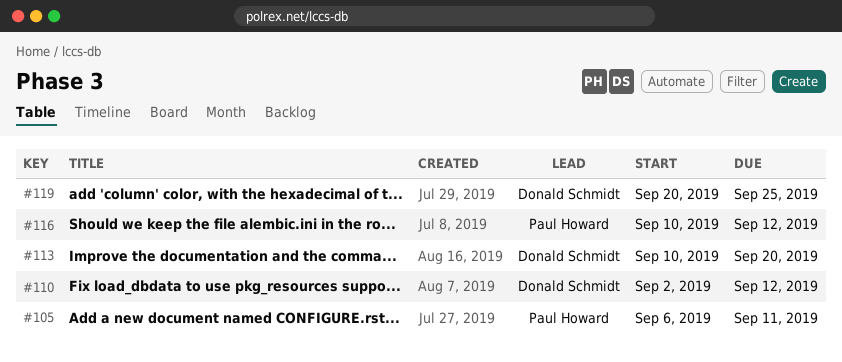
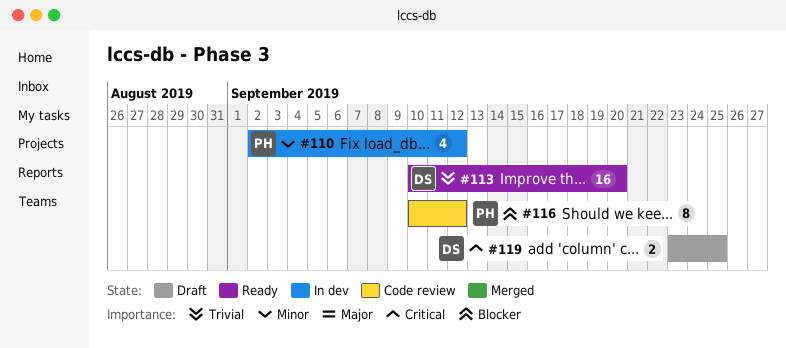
#105: present -> none
#110, owner: Donald Schmidt -> Paul Howard
#119, start: Sep 20 -> Sep 23

